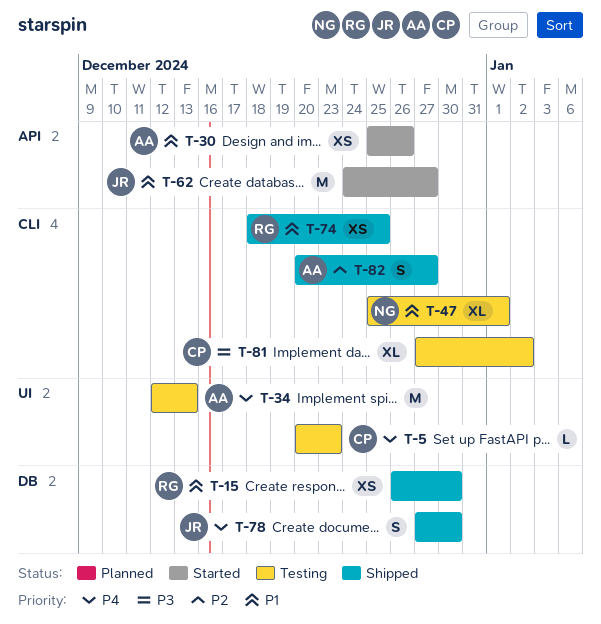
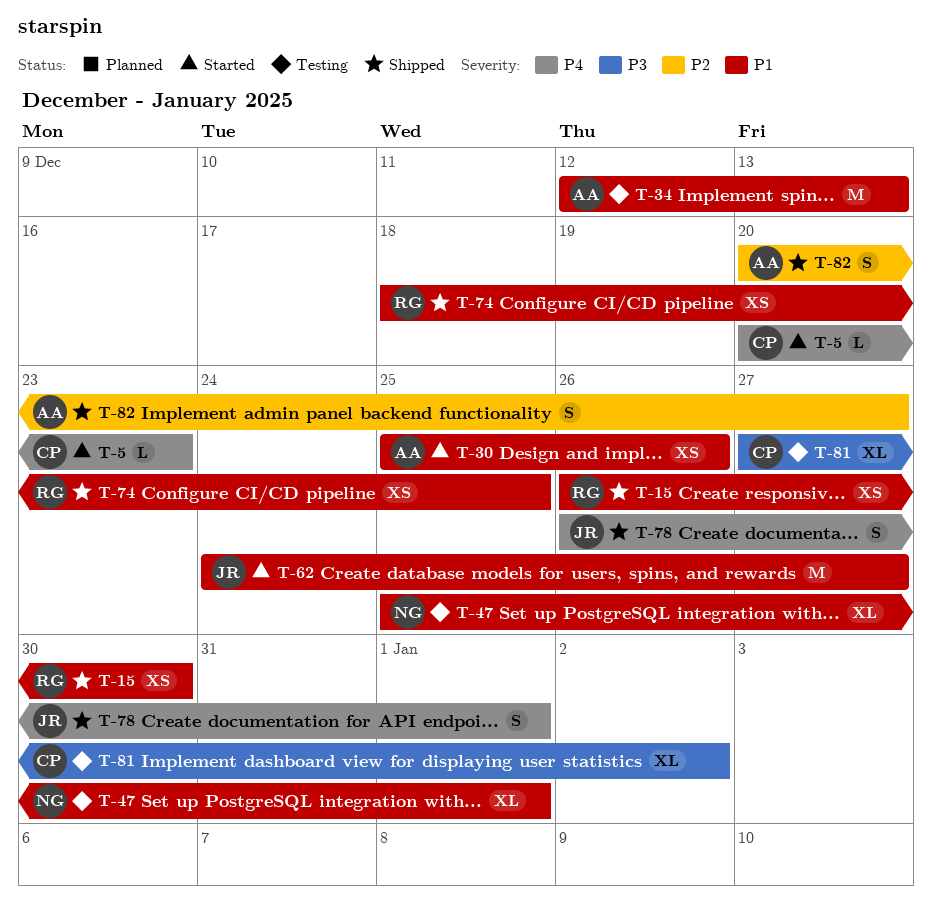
T-5, status: Testing -> Started
T-34, priority: P4 -> P1
T-78, start: Dec 27 -> Dec 26
T-78, due: Dec 30 -> Jan 1

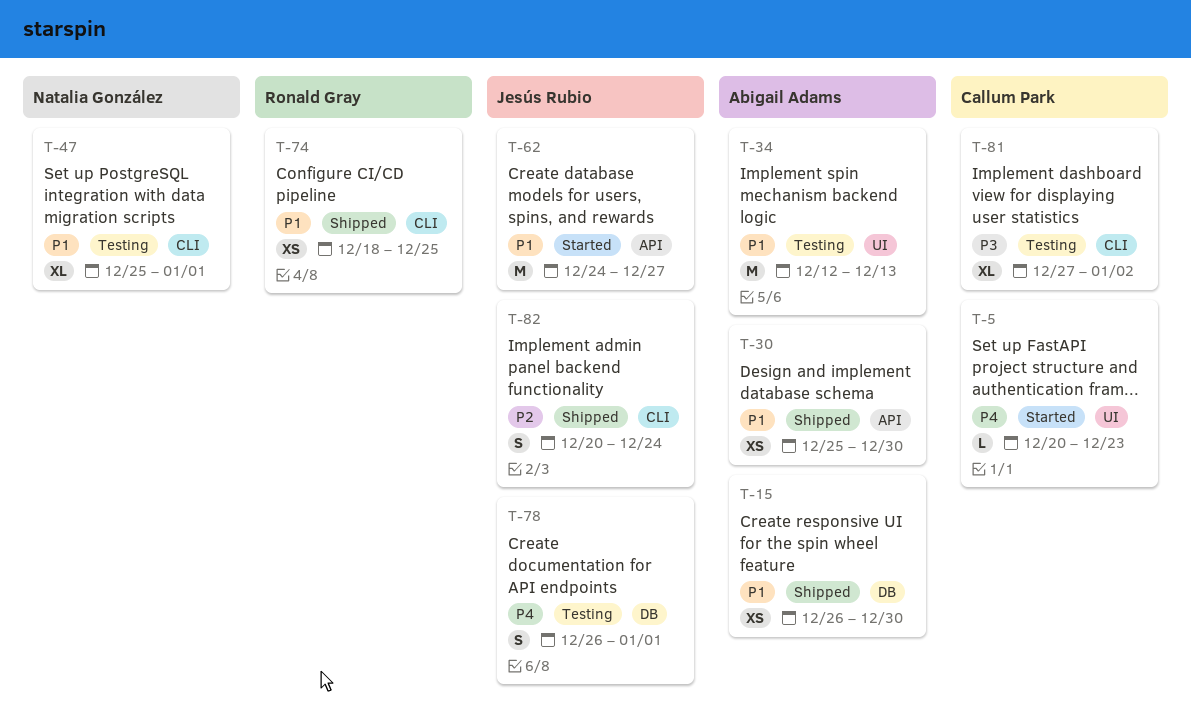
T-15, owner: Ronald Gray -> Abigail Adams
T-30, status: Started -> Shipped
T-30, due: Dec 26 -> Dec 30
T-78, status: Shipped -> Testing
T-82, owner: Abigail Adams -> Jesús Rubio
T-82, due: Dec 27 -> Dec 24

